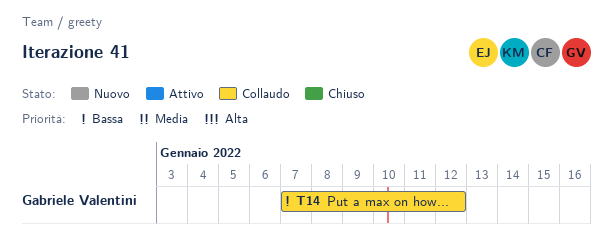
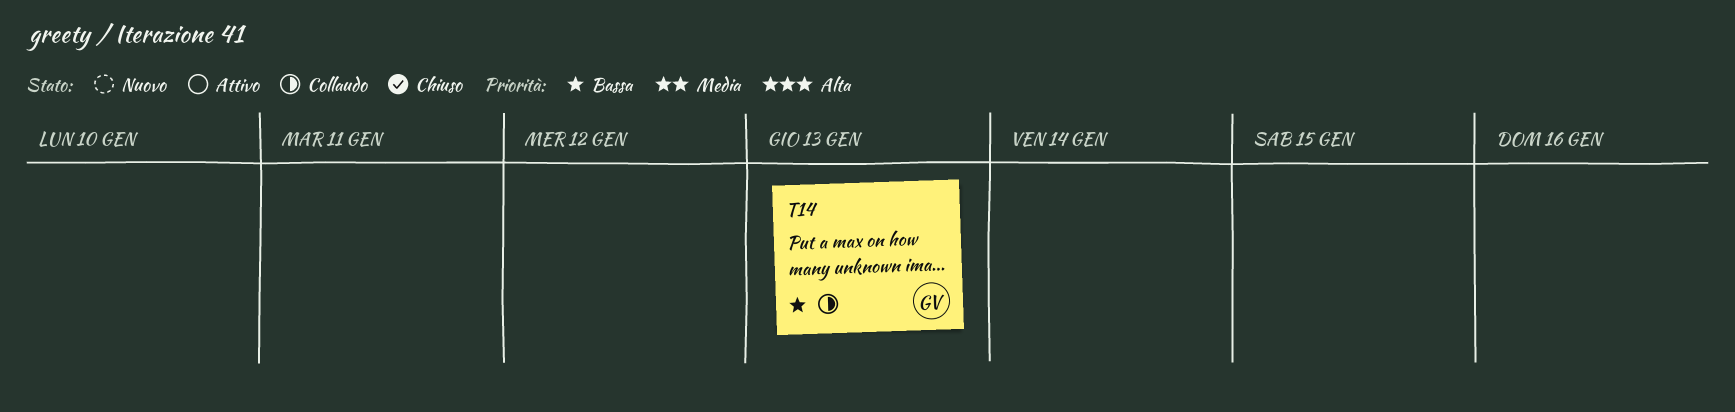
T14, due: Jan 12 -> Jan 13

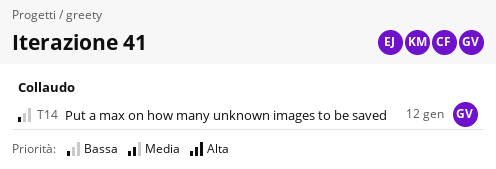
T14, due: Jan 13 -> Jan 12

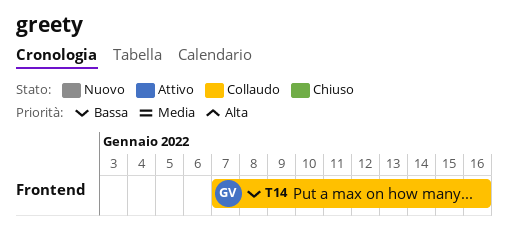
T14, due: Jan 12 -> Jan 16

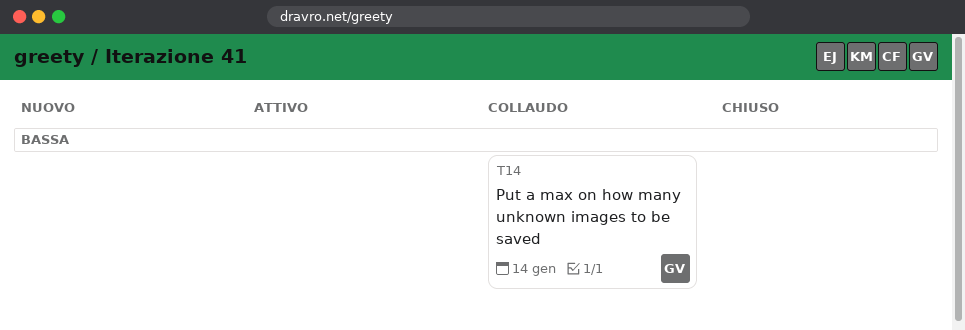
T14, due: Jan 16 -> Jan 14

